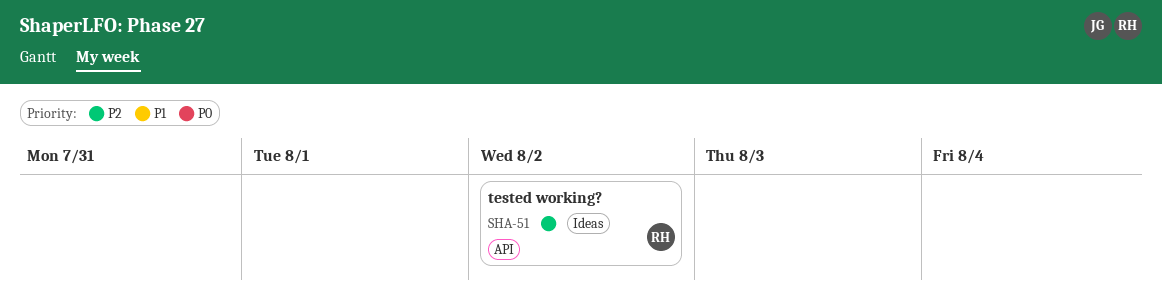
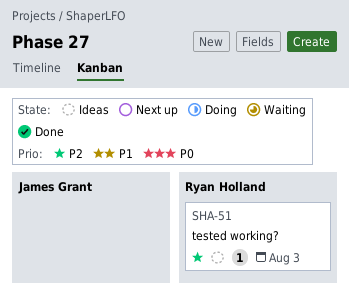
SHA-51, due: Aug 2 -> Aug 3

